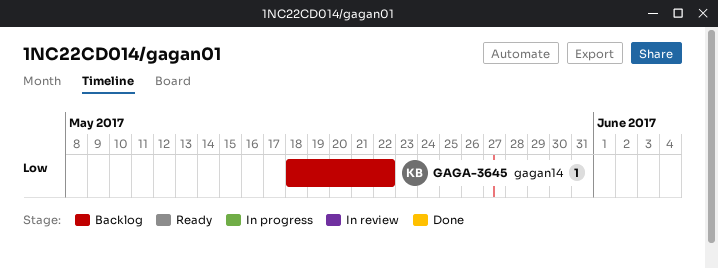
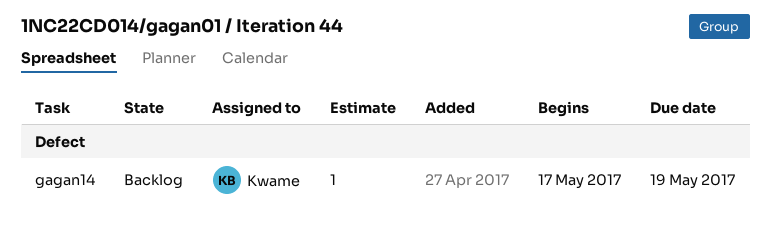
gagan14, start: May 18 -> May 17
gagan14, due: May 22 -> May 19

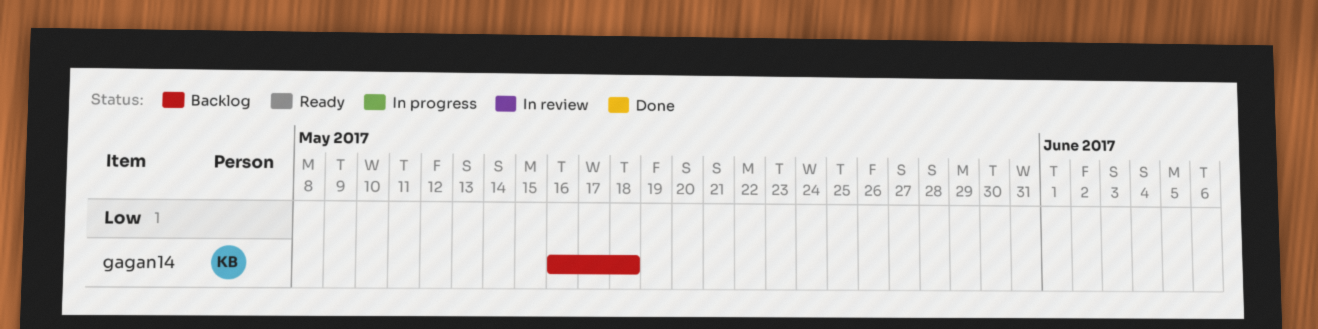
gagan14, start: May 17 -> May 16
gagan14, due: May 19 -> May 18

